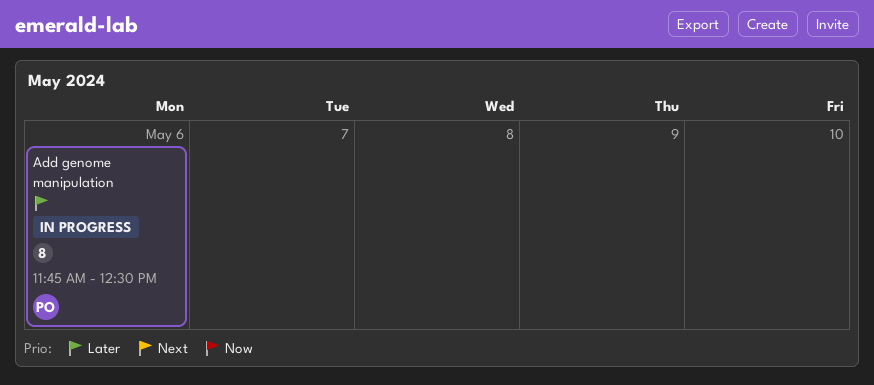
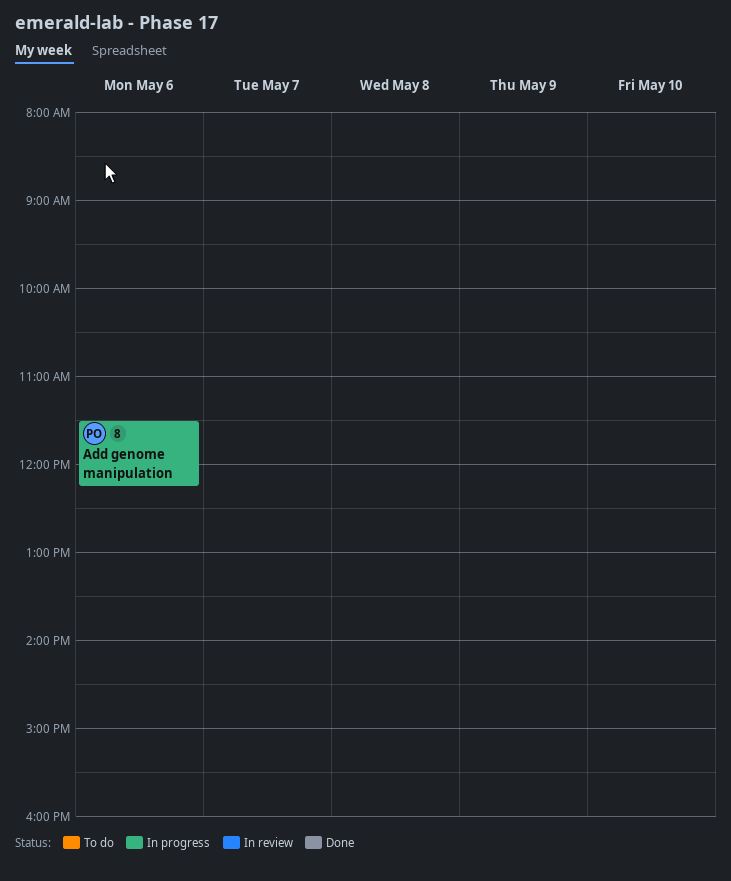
Add genome manipulation, begins: 11:45 -> 11:30
Add genome manipulation, ends: 12:30 -> 12:15

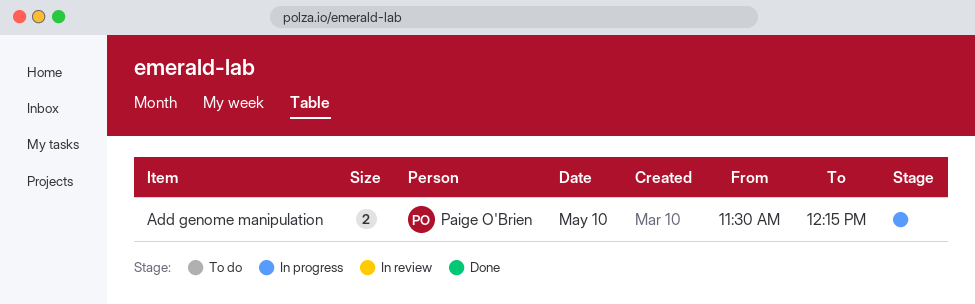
Add genome manipulation, estimate: 8 -> 2
Add genome manipulation, day: May 6 -> May 10

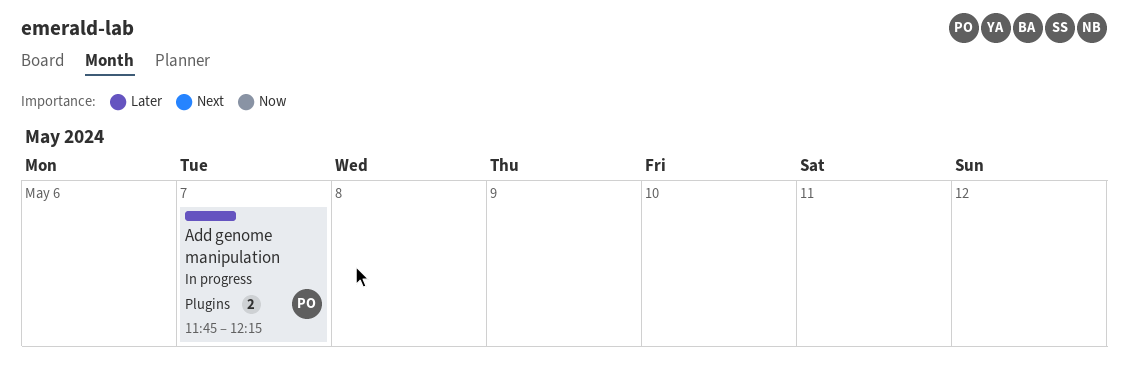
Add genome manipulation, day: May 10 -> May 7
Add genome manipulation, begins: 11:30 -> 11:45

